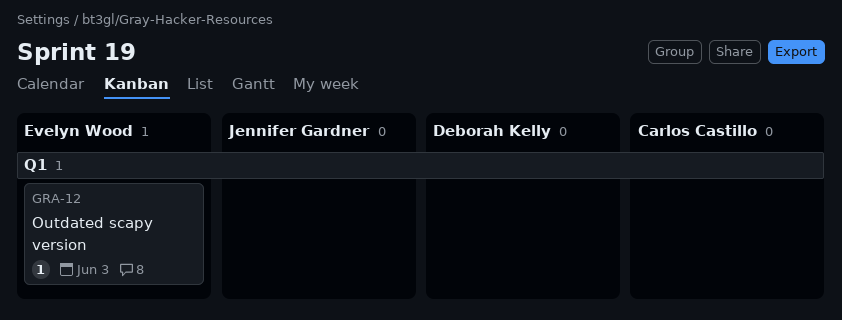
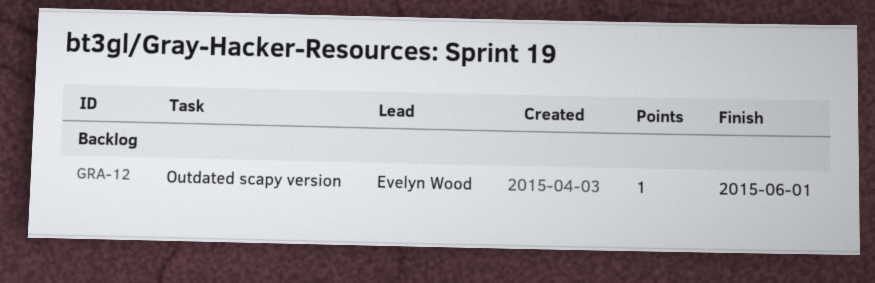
GRA-12, due: Jun 3 -> Jun 1

